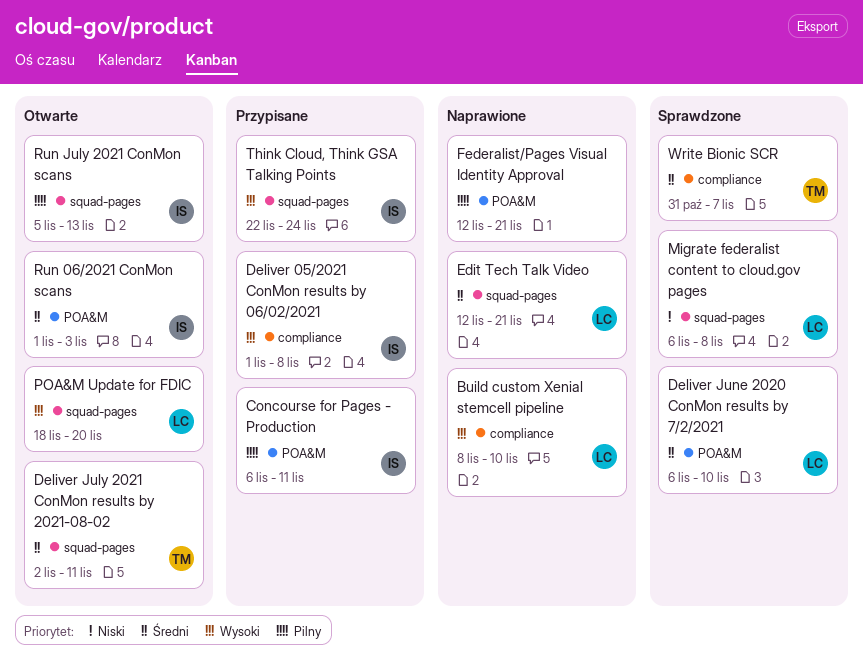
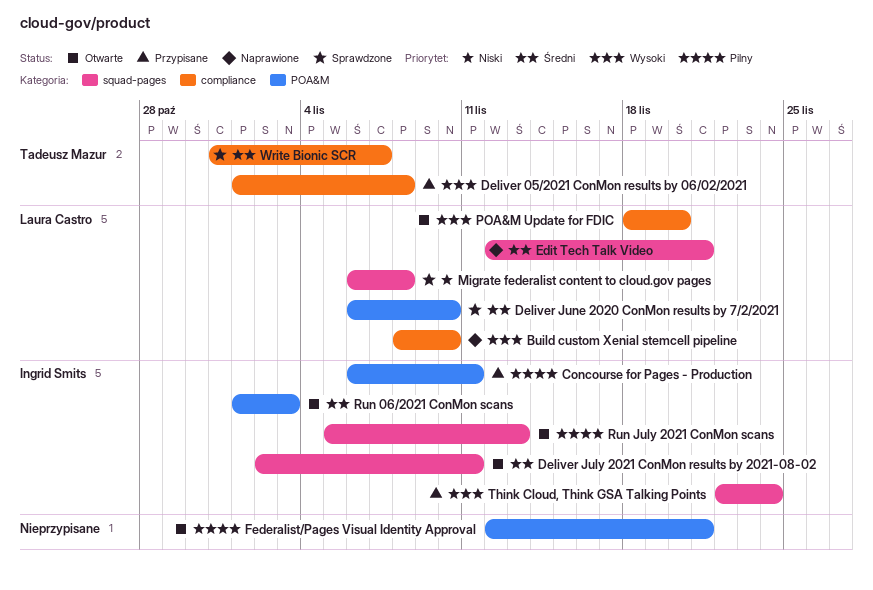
Deliver 05/2021 ConMon results by 06/02/2021, owner: Ingrid Smits -> Tadeusz Mazur
Deliver July 2021 ConMon results by 2021-08-02, owner: Tadeusz Mazur -> Ingrid Smits
Federalist/Pages Visual Identity Approval, status: Naprawione -> Otwarte
POA&M Update for FDIC, label: squad-pages -> compliance

